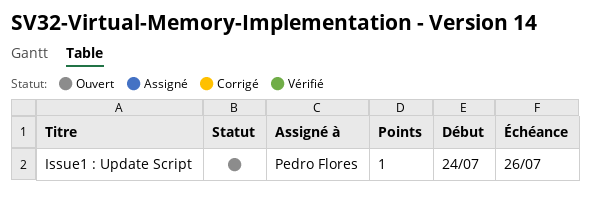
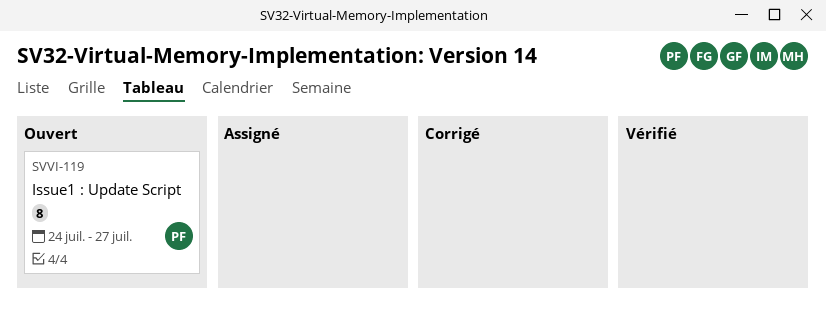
Issue1 : Update Script, estimate: 1 -> 8
Issue1 : Update Script, due: Jul 26 -> Jul 27

